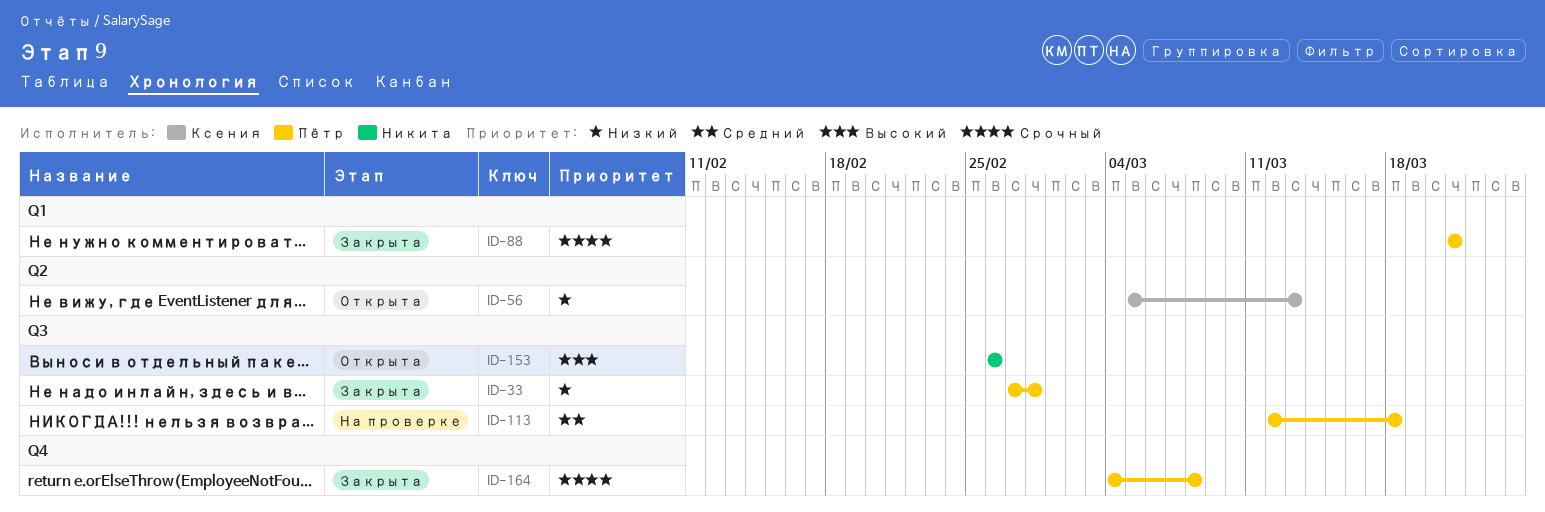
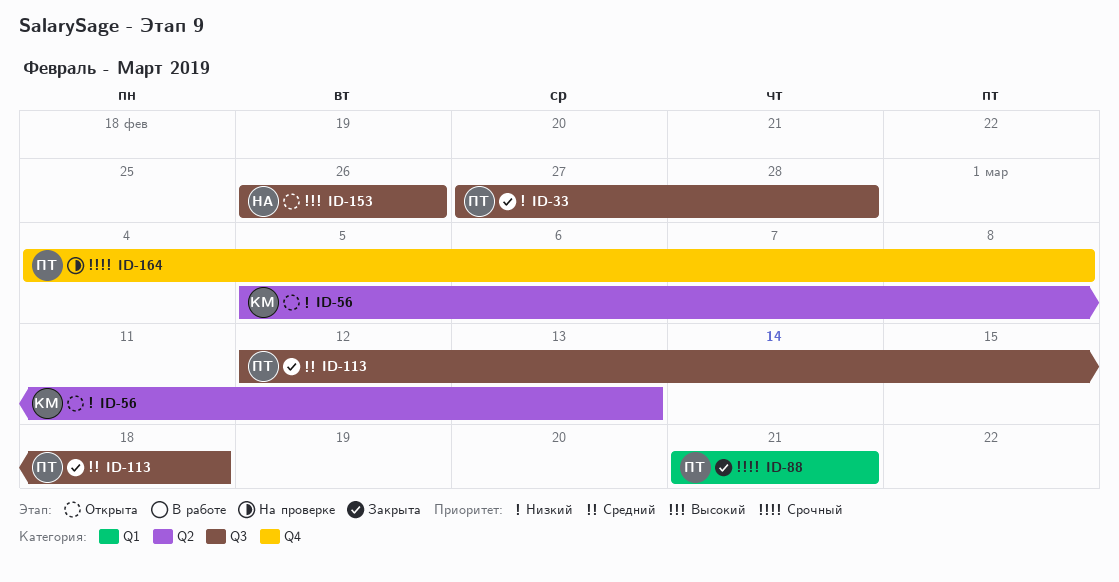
ID-113, status: На проверке -> Закрыта
ID-164, status: Закрыта -> На проверке

